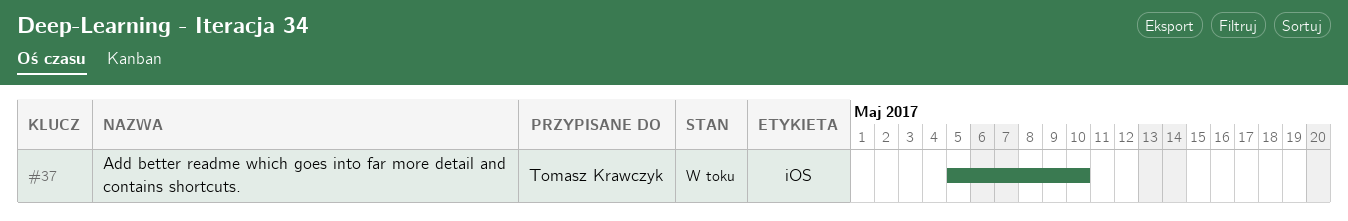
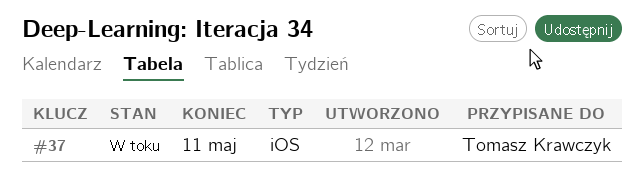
#37, due: May 10 -> May 11

